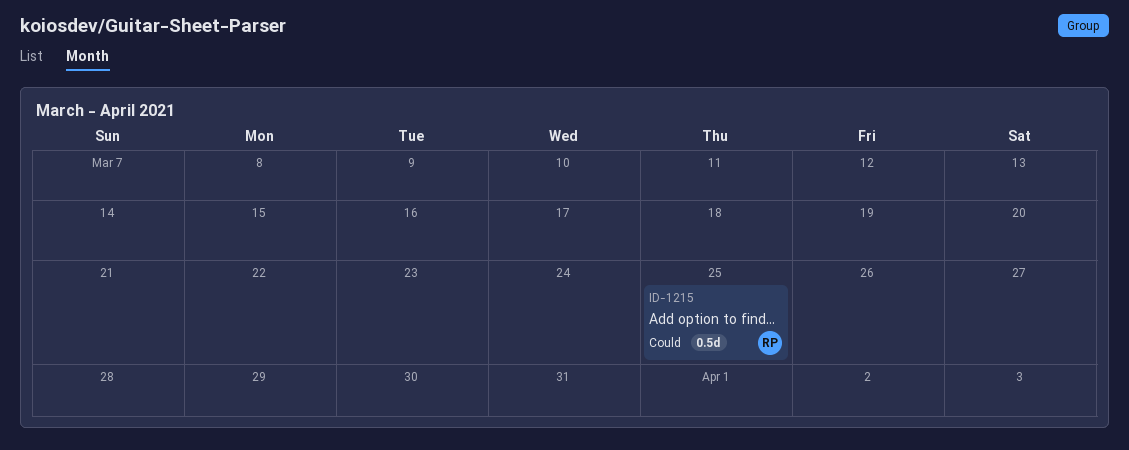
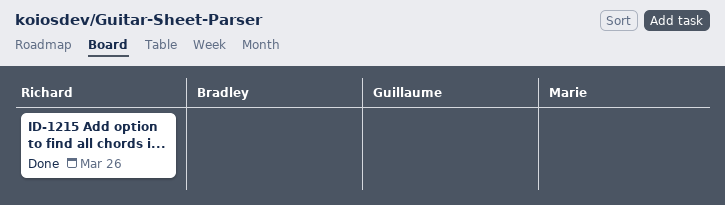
ID-1215, due: Mar 25 -> Mar 26

